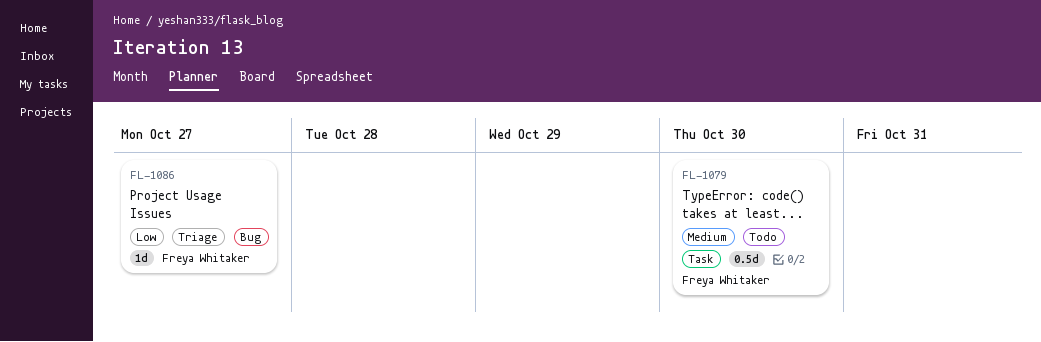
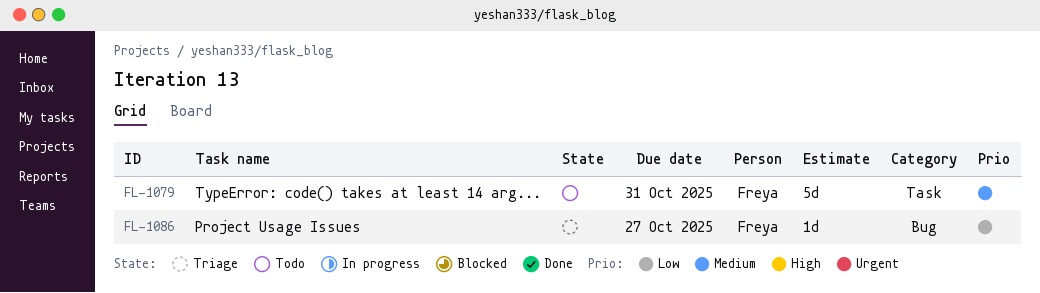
FL-1079, estimate: 0.5d -> 5d
FL-1079, due: Oct 30 -> Oct 31

